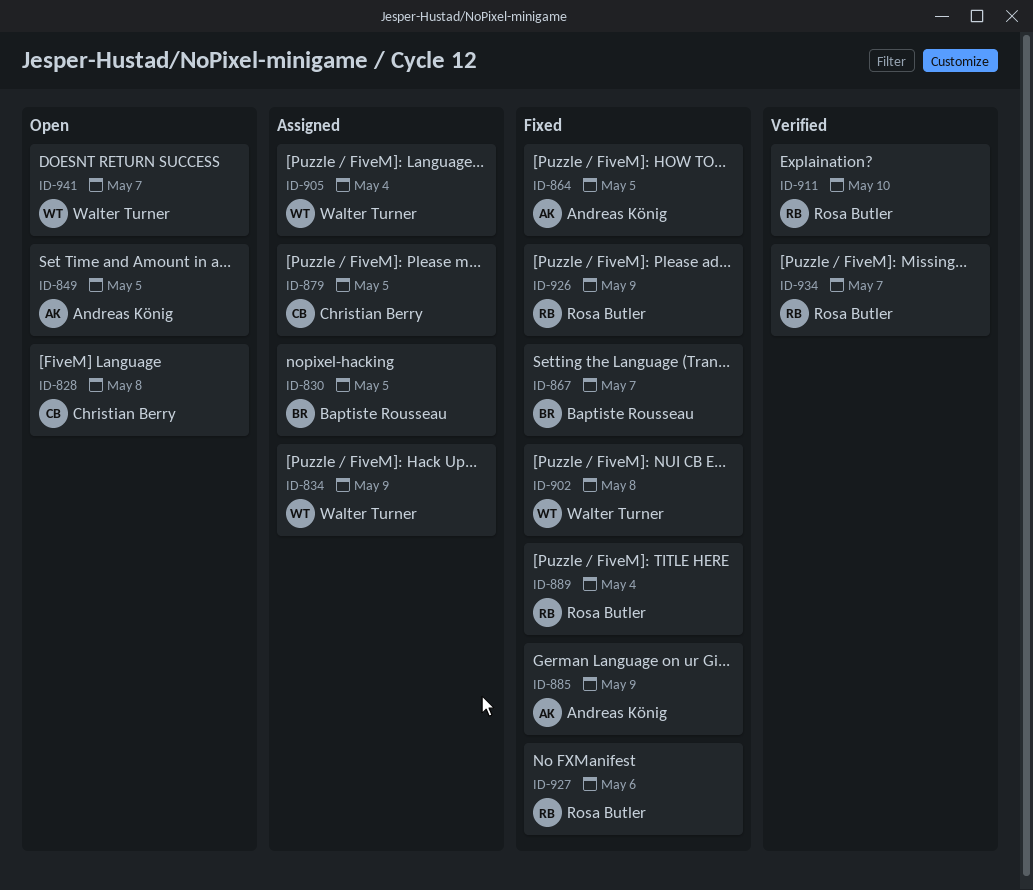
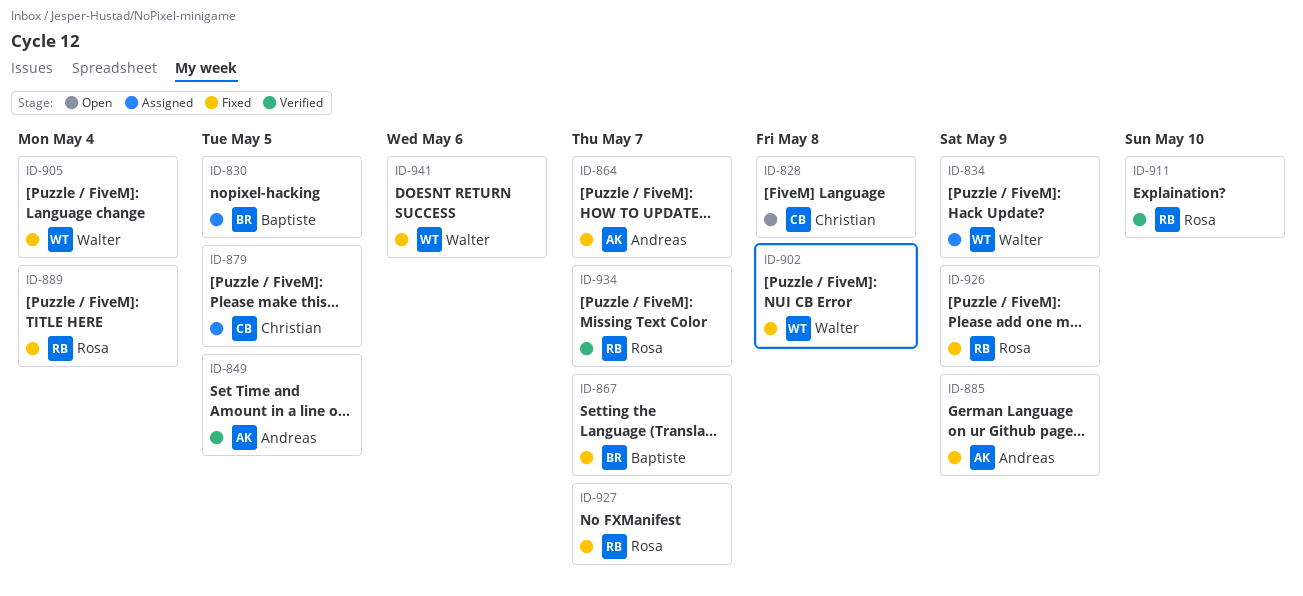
ID-849, status: Open -> Verified
ID-864, due: May 5 -> May 7
ID-905, status: Assigned -> Fixed
ID-927, due: May 6 -> May 7
ID-941, status: Open -> Fixed
ID-941, due: May 7 -> May 6

